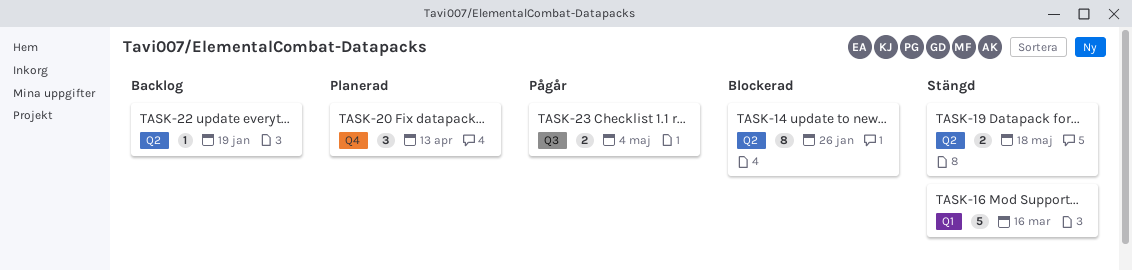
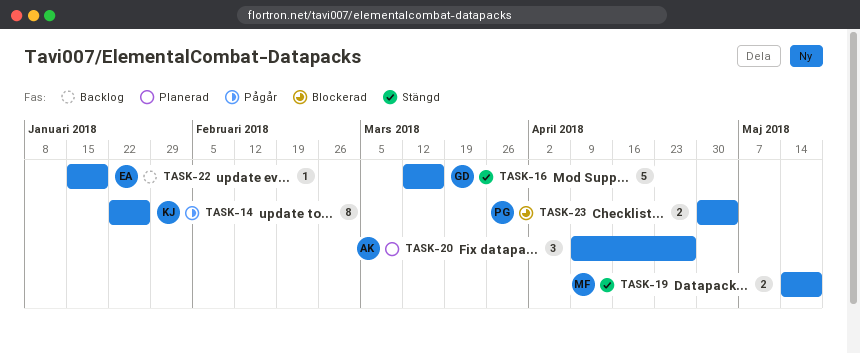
TASK-14, status: Blockerad -> Pågår
TASK-20, due: Apr 13 -> Apr 27
TASK-23, status: Pågår -> Blockerad

